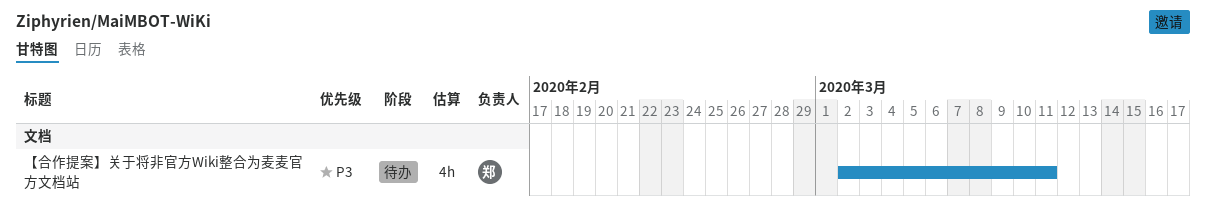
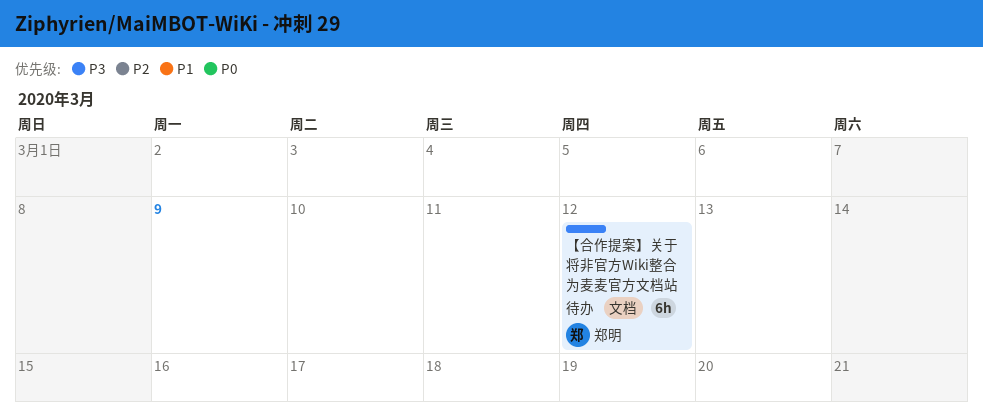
【合作提案】关于将非官方Wiki整合为麦麦官方文档站, estimate: 4h -> 6h
【合作提案】关于将非官方Wiki整合为麦麦官方文档站, due: Mar 11 -> Mar 12

